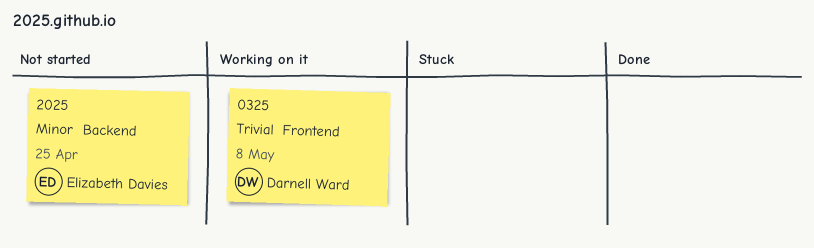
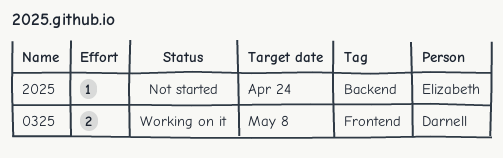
2025, due: Apr 25 -> Apr 24

